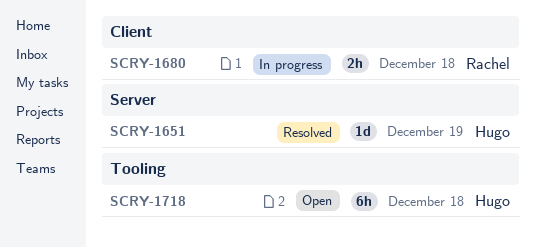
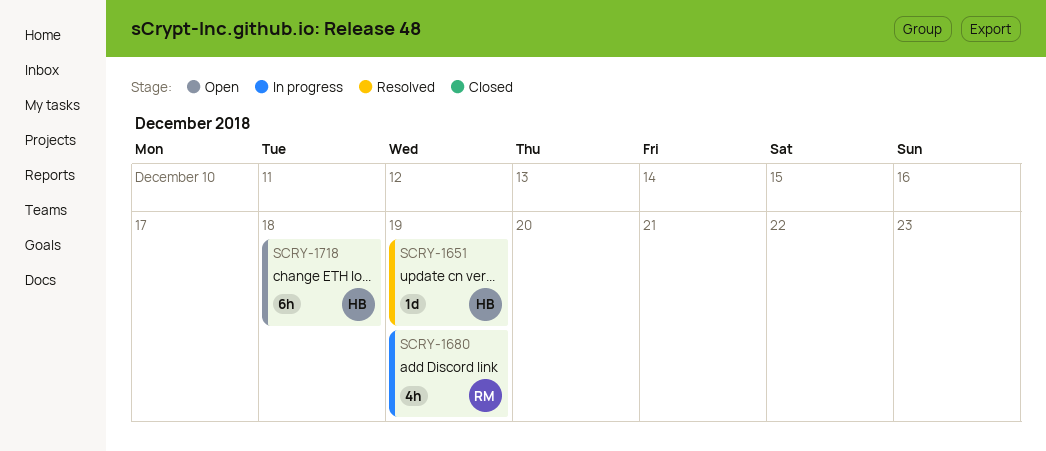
SCRY-1680, estimate: 2h -> 4h
SCRY-1680, due: Dec 18 -> Dec 19

